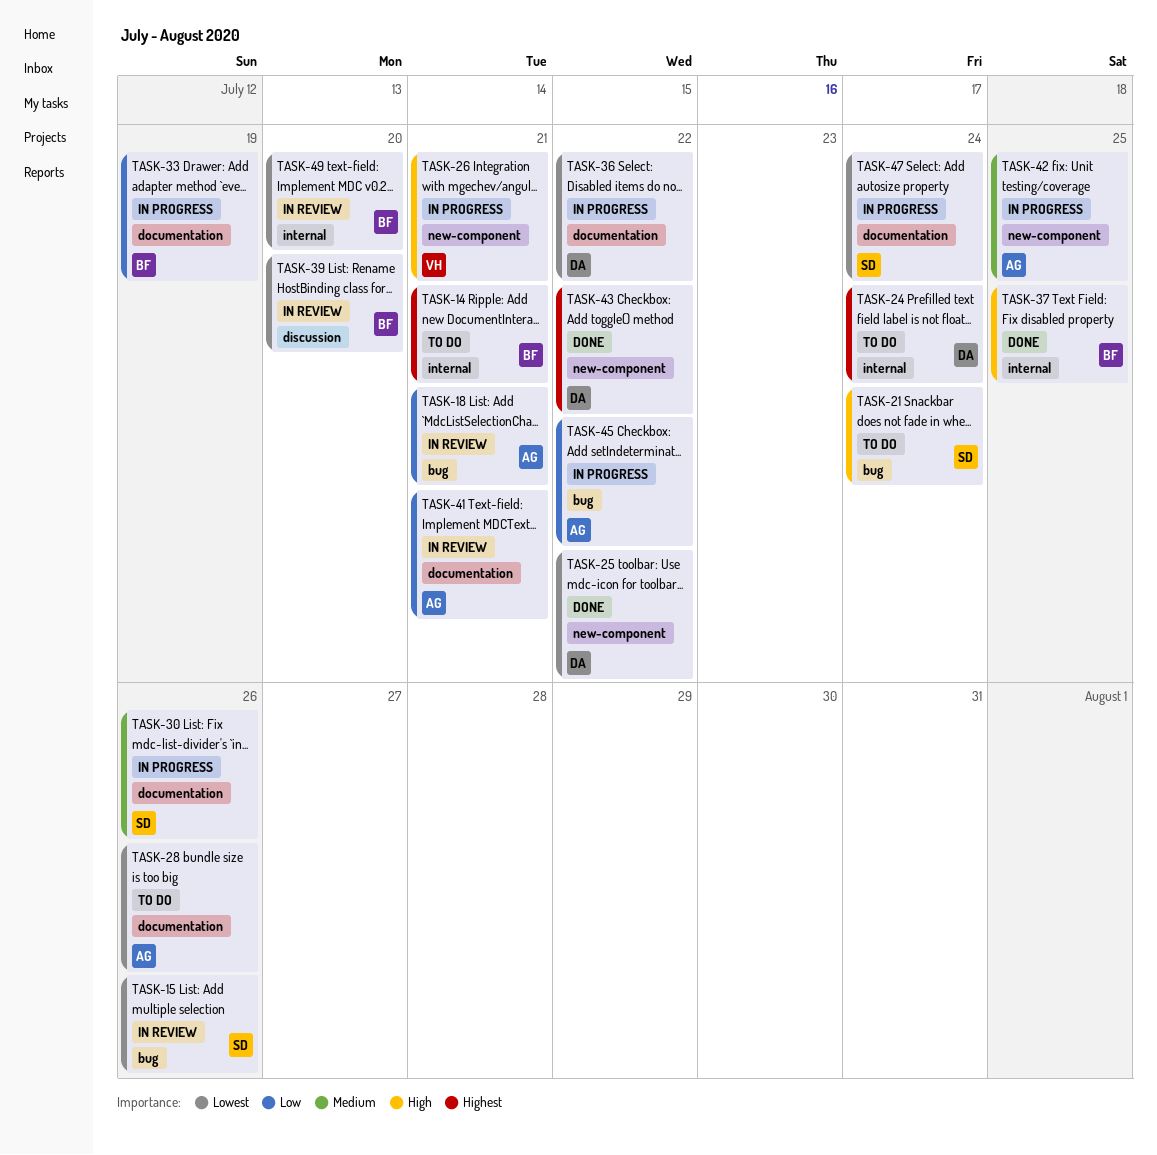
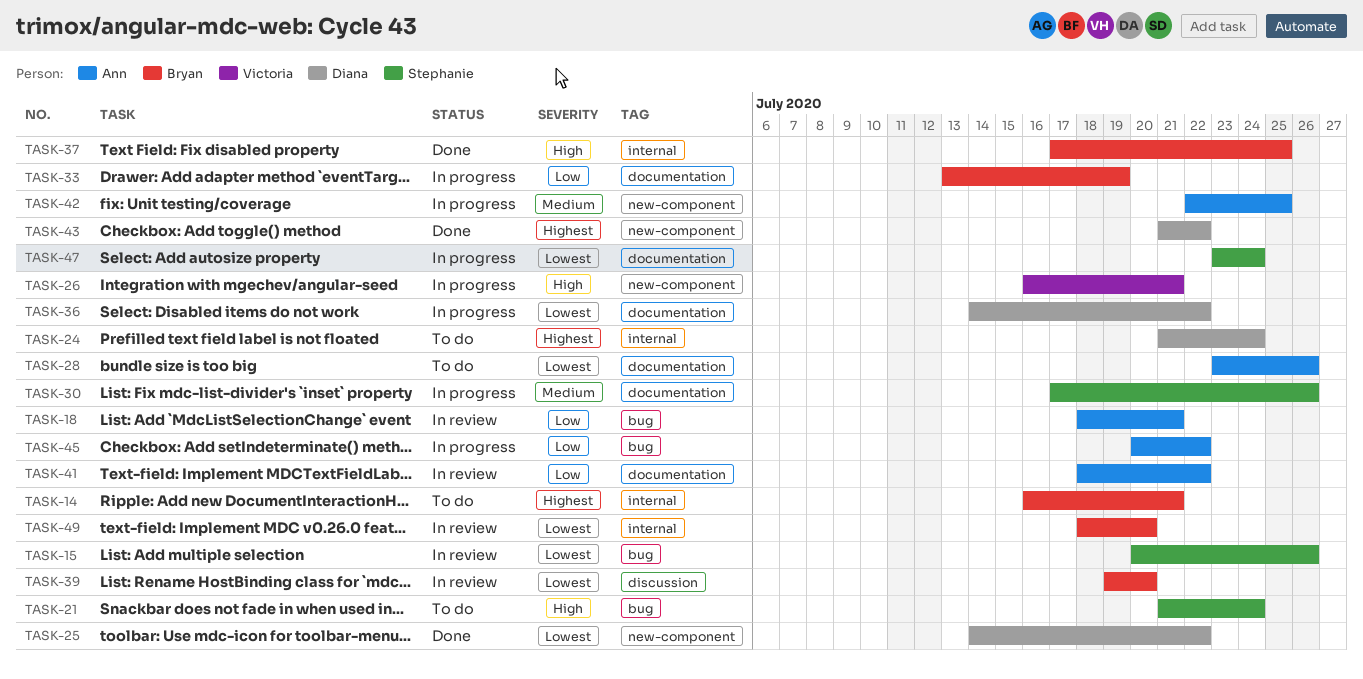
TASK-41, due: Jul 21 -> Jul 22

